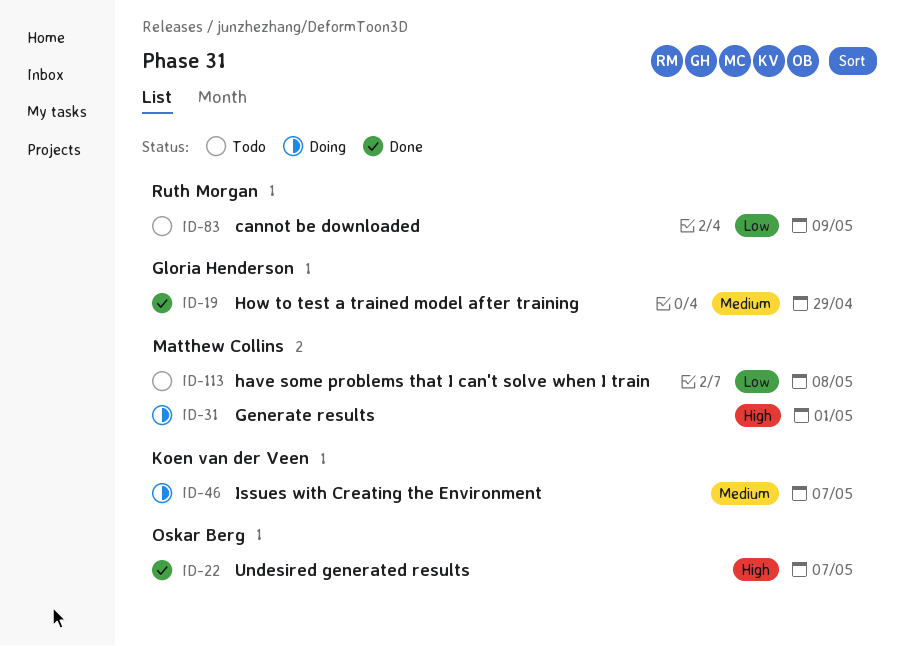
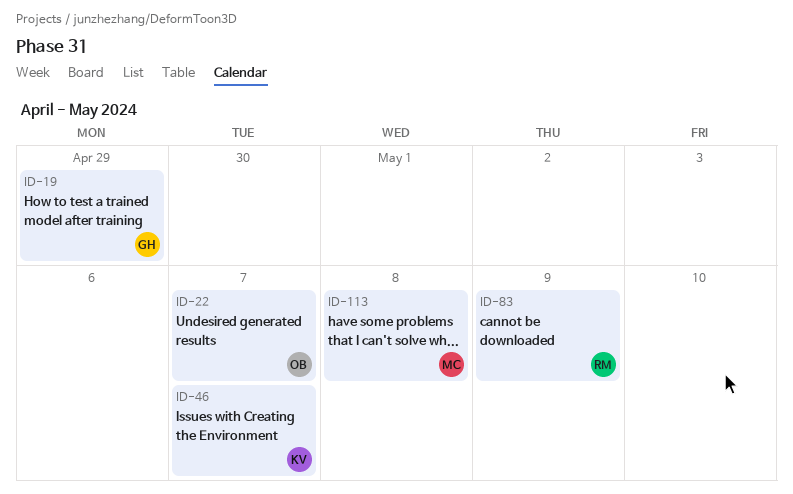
ID-31: present -> none

